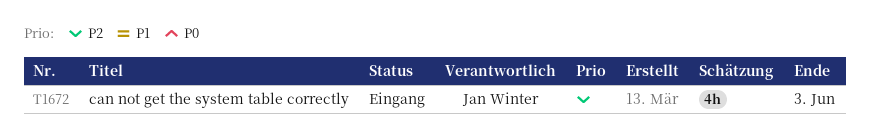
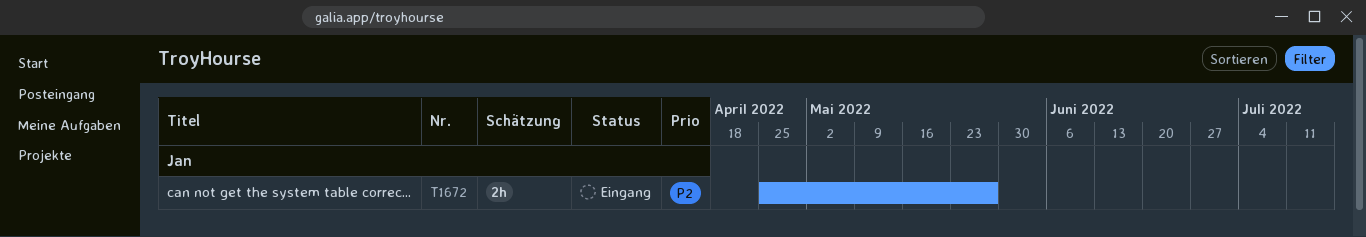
T1672, estimate: 4h -> 2h
T1672, due: Jun 3 -> May 27

